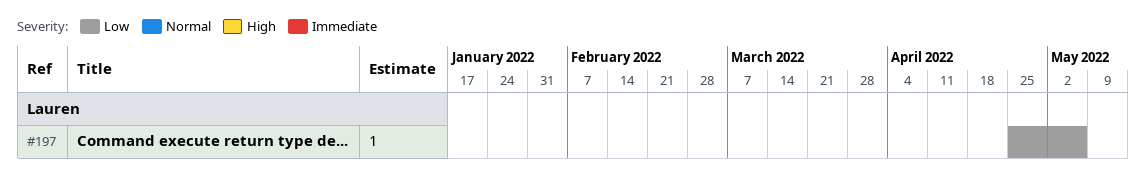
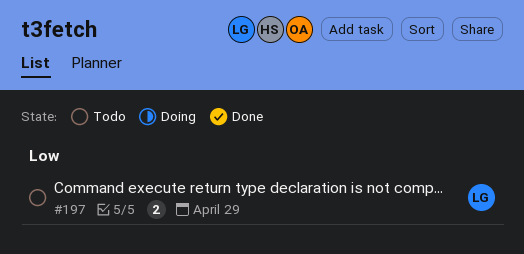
#197, estimate: 1 -> 2
#197, due: May 6 -> Apr 29

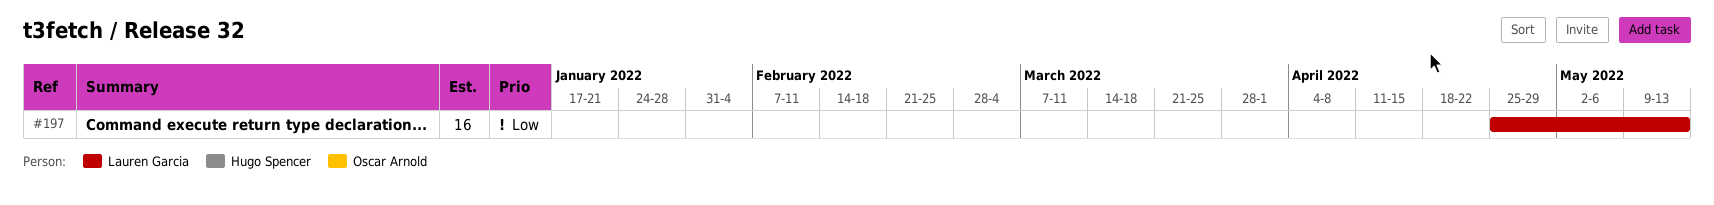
#197, estimate: 2 -> 16
#197, due: Apr 29 -> May 13

